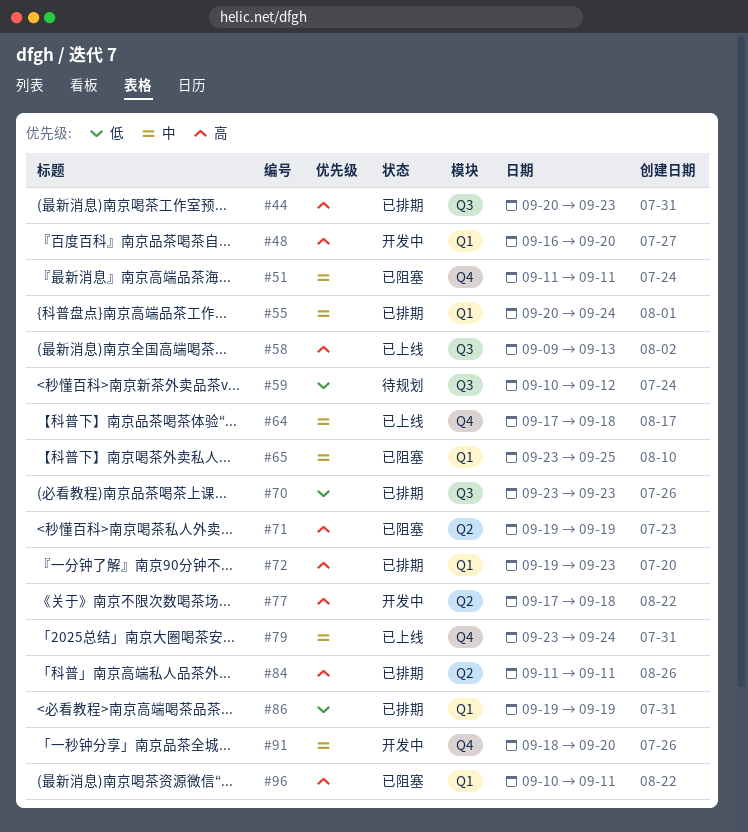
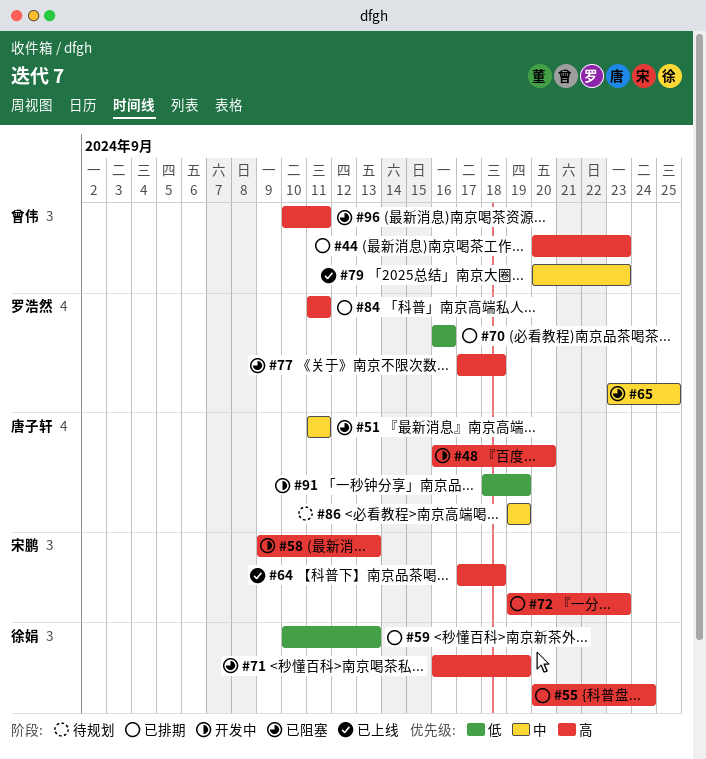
#55, priority: 中 -> 高
#58, status: 已上线 -> 开发中
#59, status: 待规划 -> 已排期
#59, due: Sep 12 -> Sep 13
#64, priority: 中 -> 高
#70, start: Sep 23 -> Sep 16
#70, due: Sep 23 -> Sep 16
#71, start: Sep 19 -> Sep 16
#77, status: 开发中 -> 已阻塞
#79, start: Sep 23 -> Sep 20
#79, due: Sep 24 -> Sep 23
#86, status: 已排期 -> 待规划
#86, priority: 低 -> 中
#91, priority: 中 -> 低
#91, due: Sep 20 -> Sep 19

